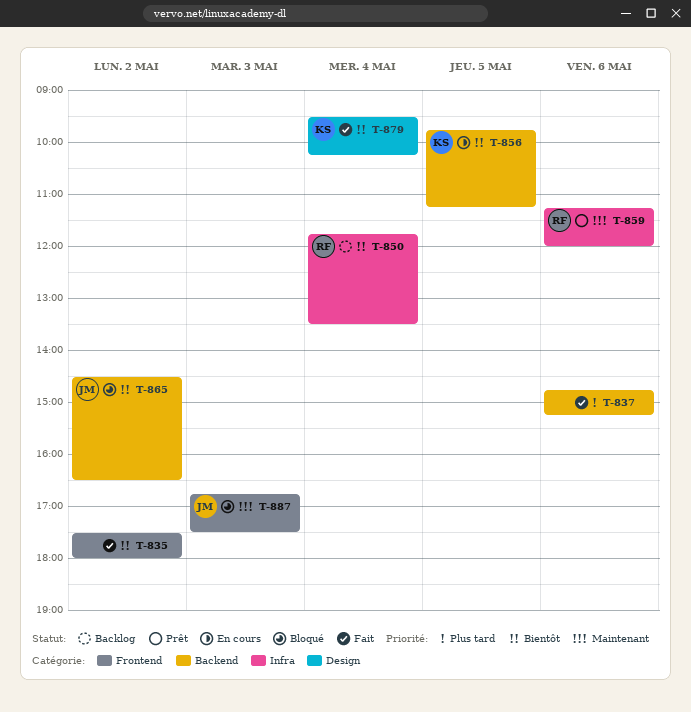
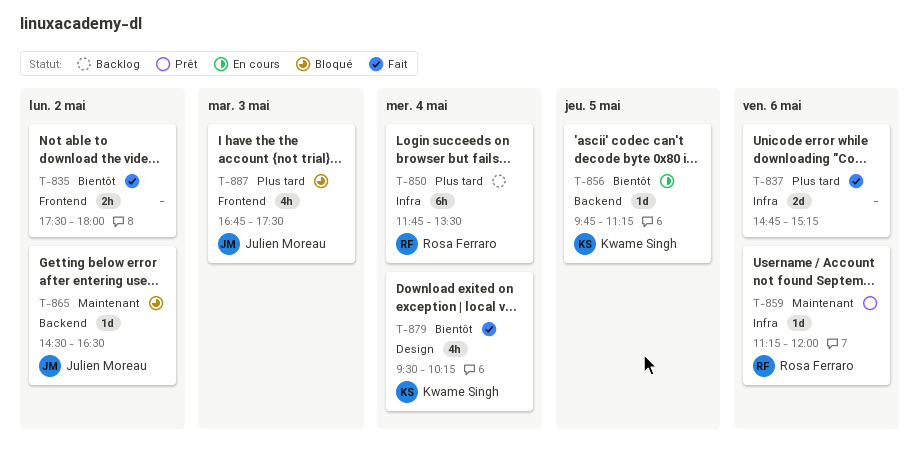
T-837, label: Backend -> Infra
T-850, priority: Bientôt -> Plus tard
T-865, priority: Bientôt -> Maintenant
T-887, priority: Maintenant -> Plus tard

